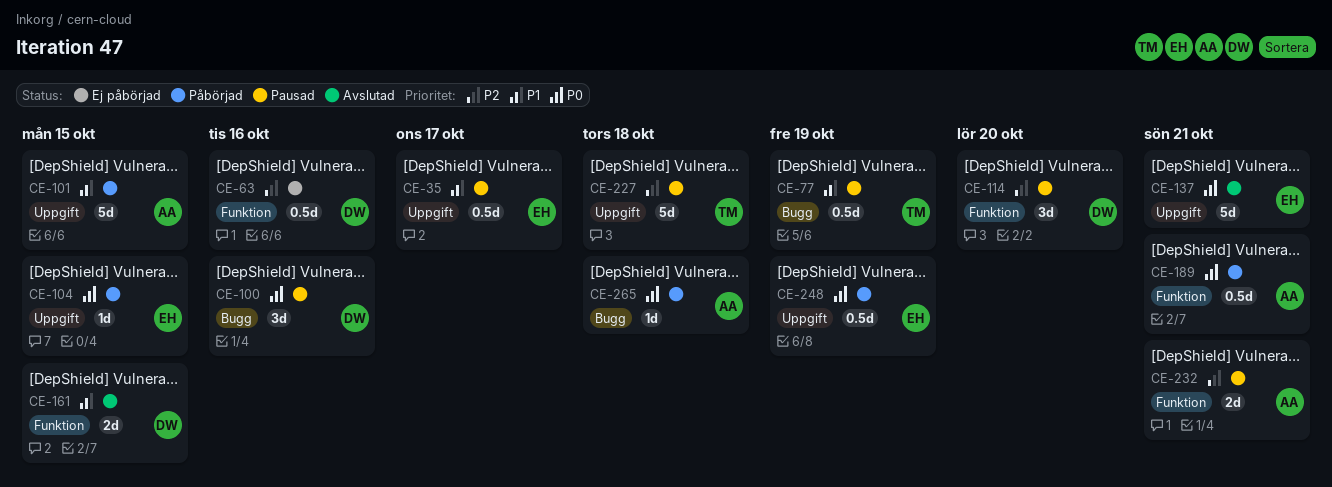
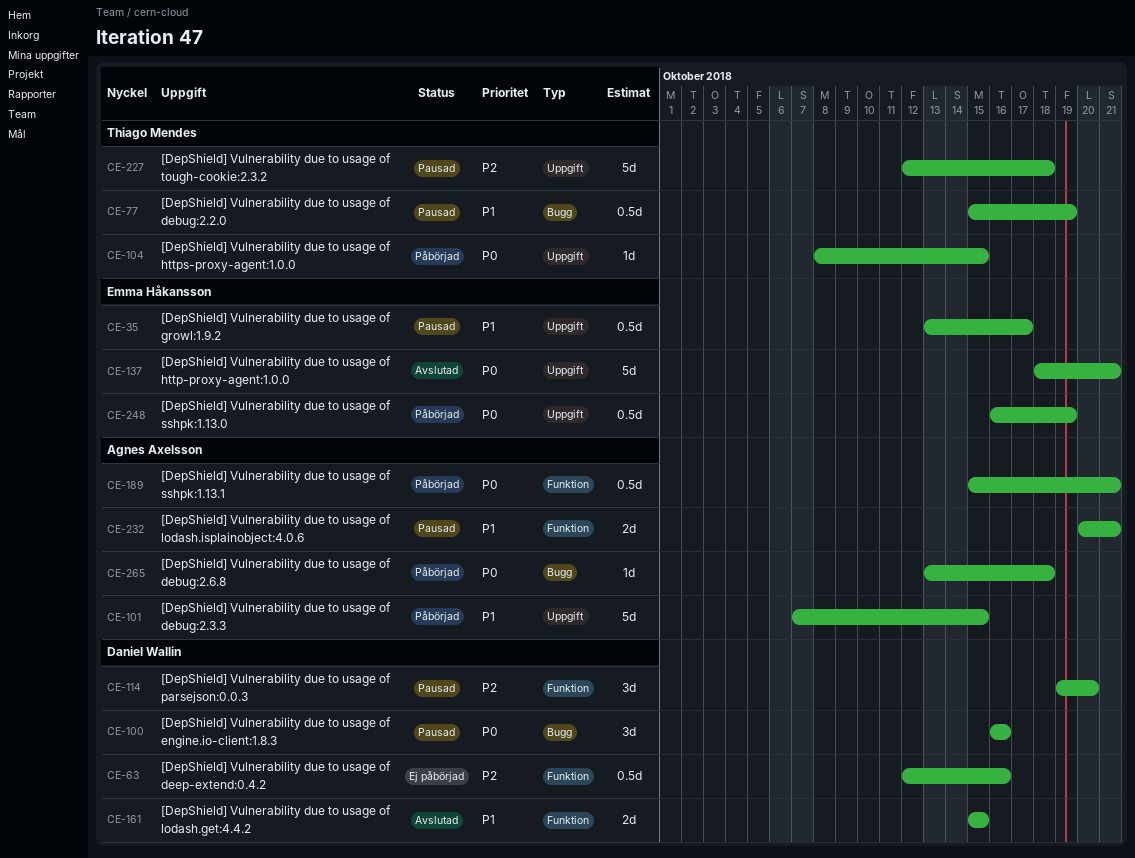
CE-104, owner: Emma Håkansson -> Thiago Mendes
CE-232, priority: P2 -> P1

